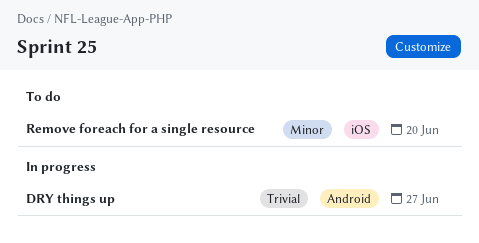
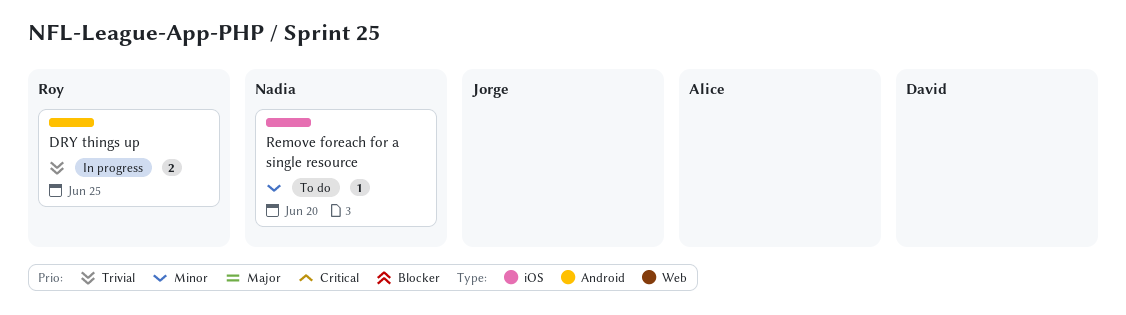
DRY things up, due: Jun 27 -> Jun 25

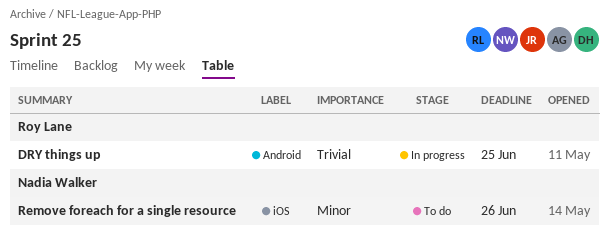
Remove foreach for a single resource, due: Jun 20 -> Jun 26

